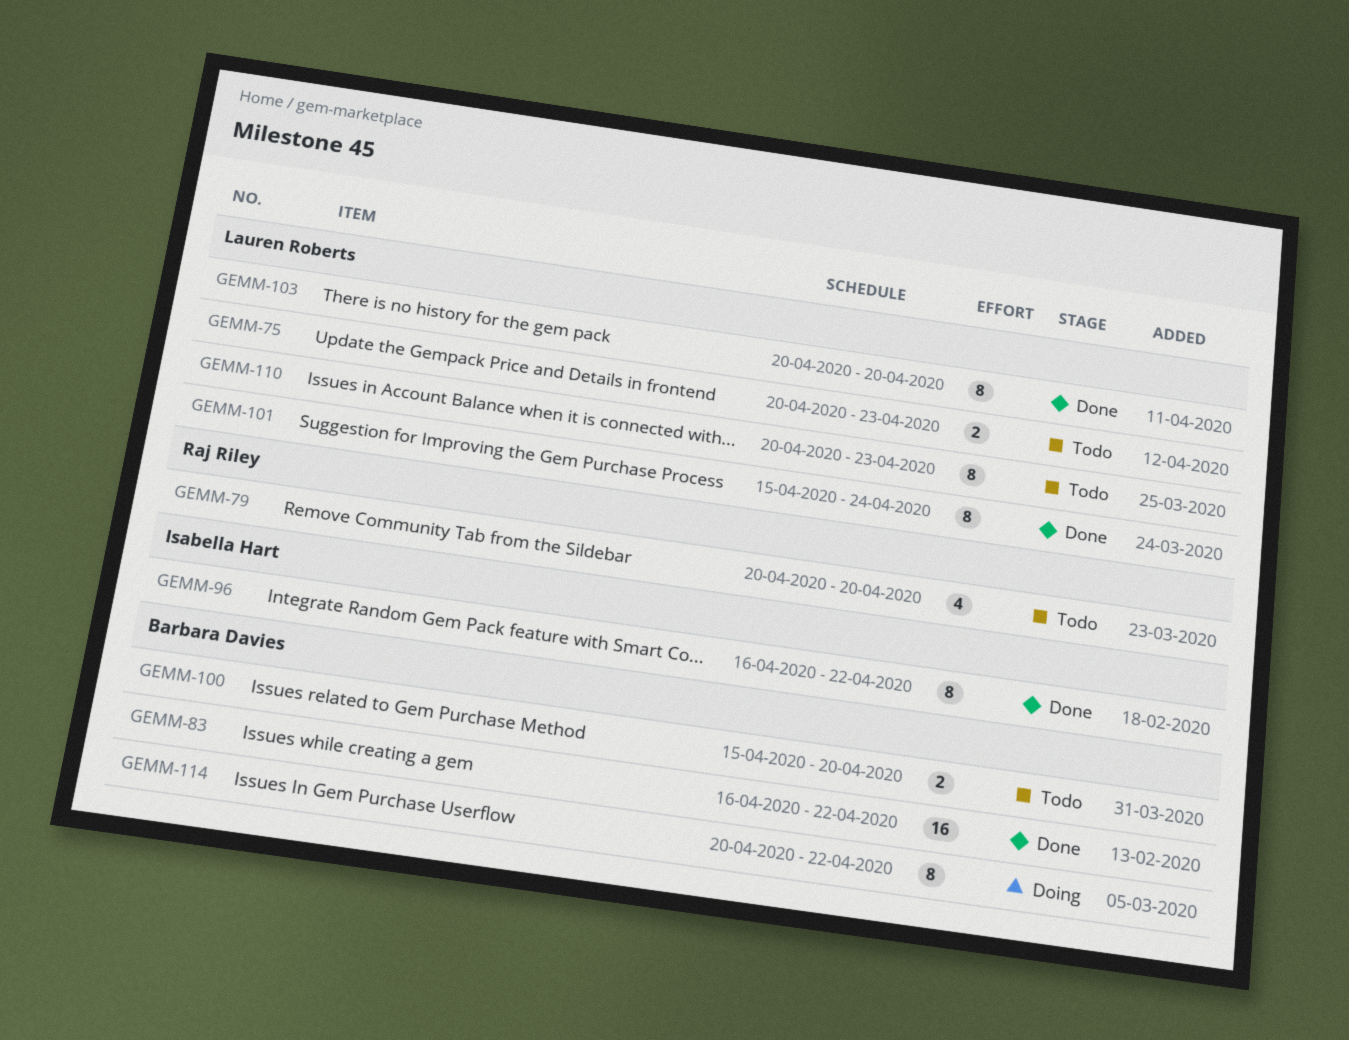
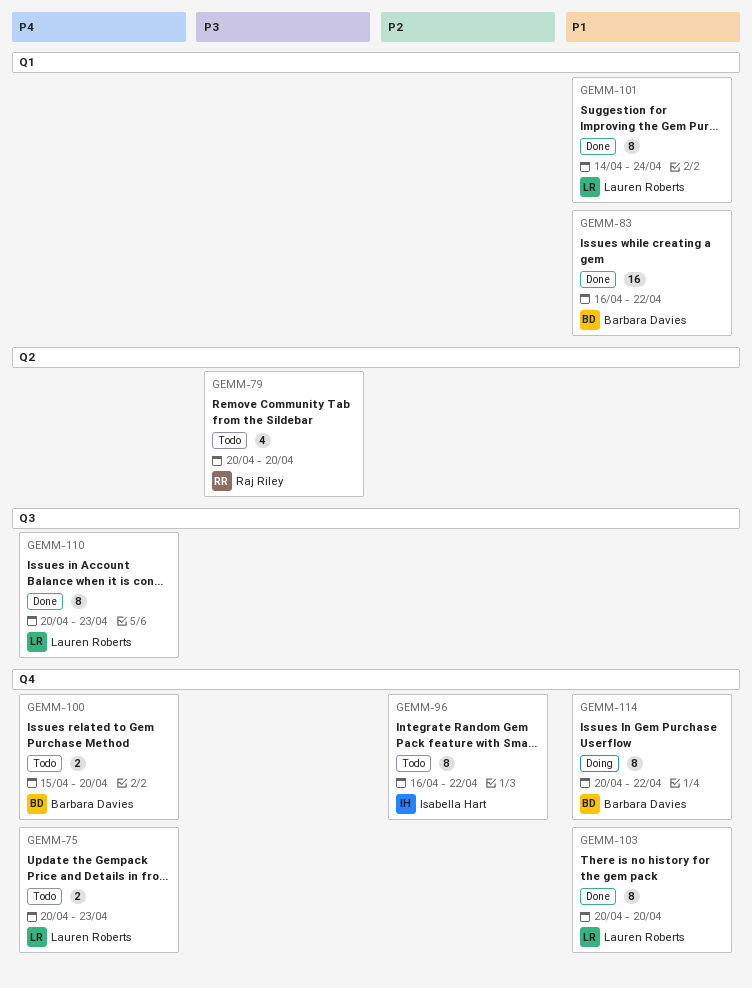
GEMM-96, status: Done -> Todo
GEMM-101, start: Apr 15 -> Apr 14
GEMM-110, status: Todo -> Done

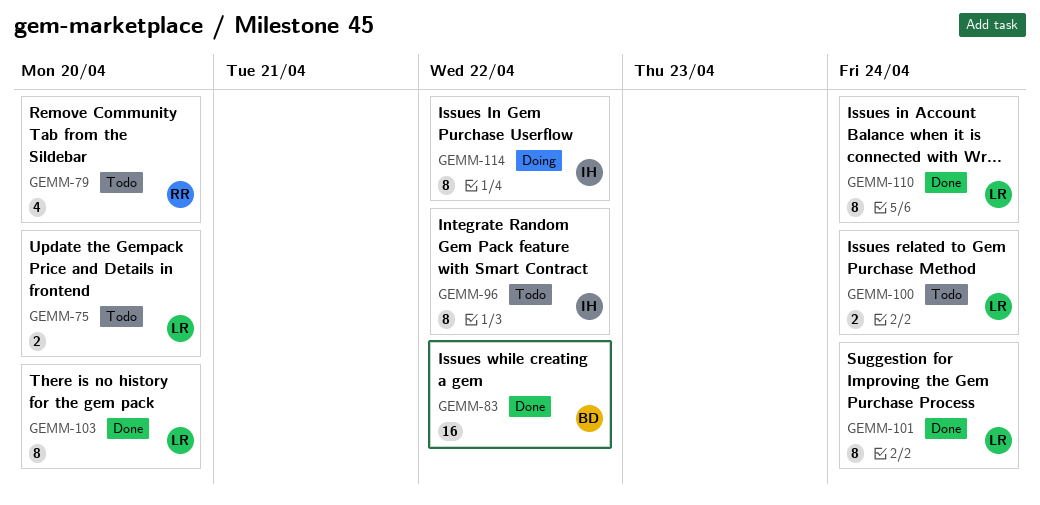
GEMM-75, due: Apr 23 -> Apr 20
GEMM-100, owner: Barbara Davies -> Lauren Roberts
GEMM-100, due: Apr 20 -> Apr 24
GEMM-110, due: Apr 23 -> Apr 24
GEMM-114, owner: Barbara Davies -> Isabella Hart

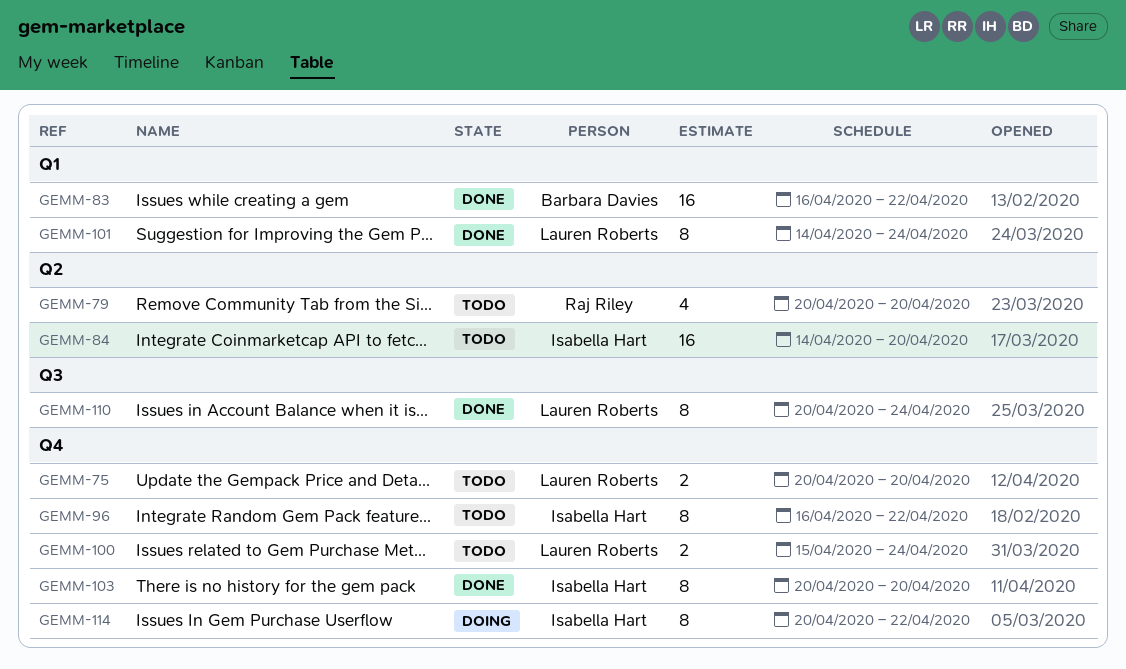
GEMM-84: none -> present
GEMM-103, owner: Lauren Roberts -> Isabella Hart

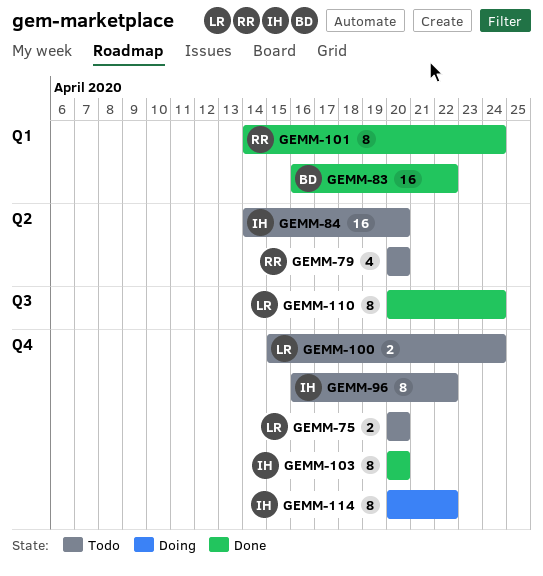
GEMM-101, owner: Lauren Roberts -> Raj Riley

